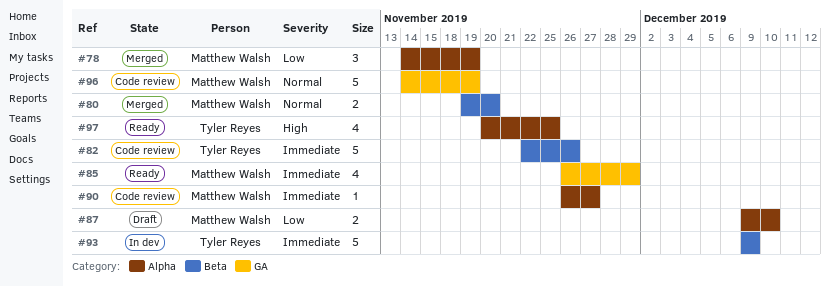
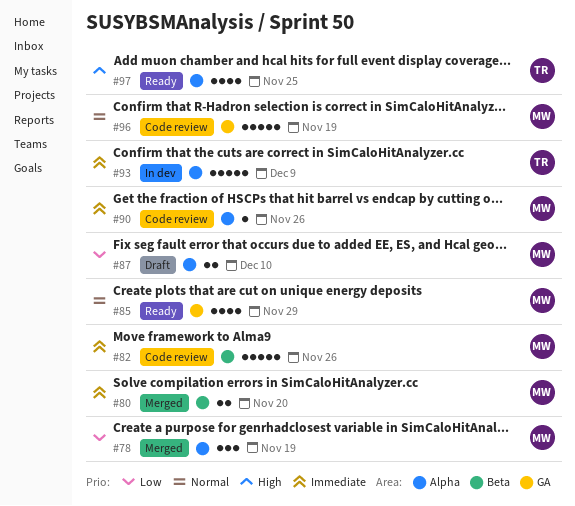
#80, priority: Normal -> Immediate
#82, owner: Tyler Reyes -> Matthew Walsh
#85, priority: Immediate -> Normal
#90, due: Nov 27 -> Nov 26
#93, label: Beta -> Alpha

